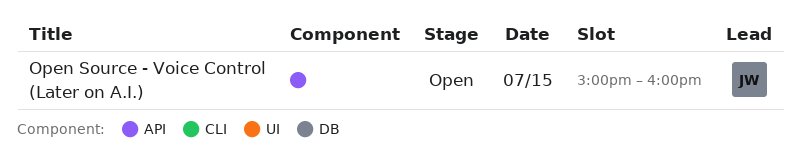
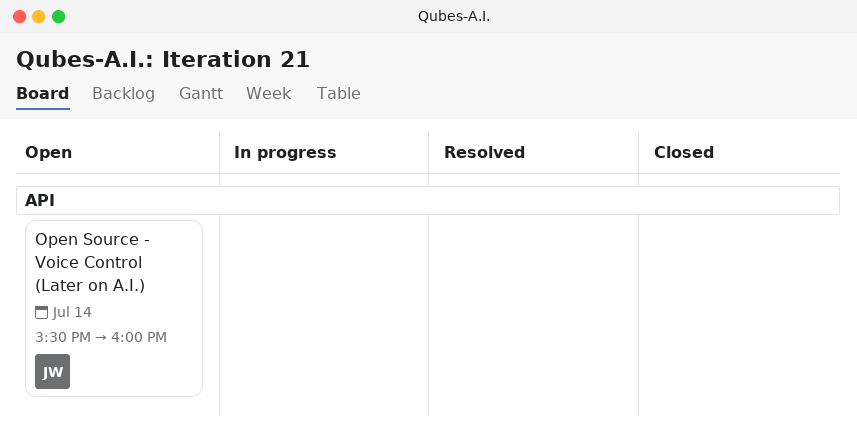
Open Source - Voice Control (Later on A.I.), day: Jul 15 -> Jul 14
Open Source - Voice Control (Later on A.I.), begins: 15:00 -> 15:30

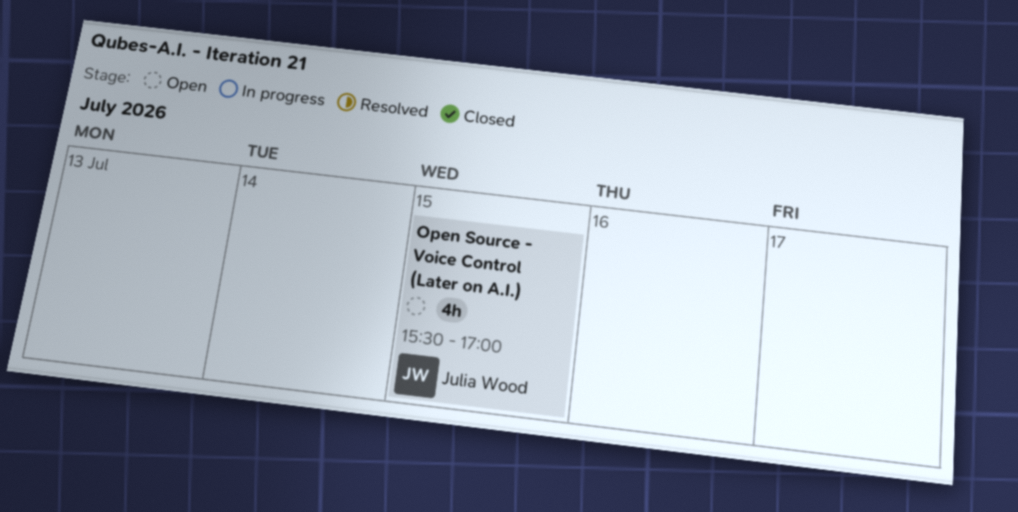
Open Source - Voice Control (Later on A.I.), day: Jul 14 -> Jul 15
Open Source - Voice Control (Later on A.I.), ends: 16:00 -> 17:00

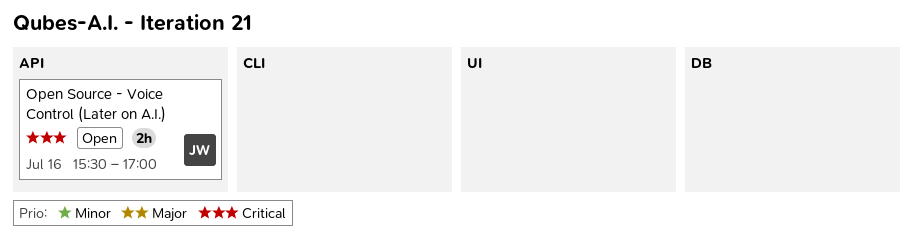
Open Source - Voice Control (Later on A.I.), estimate: 4h -> 2h
Open Source - Voice Control (Later on A.I.), day: Jul 15 -> Jul 16

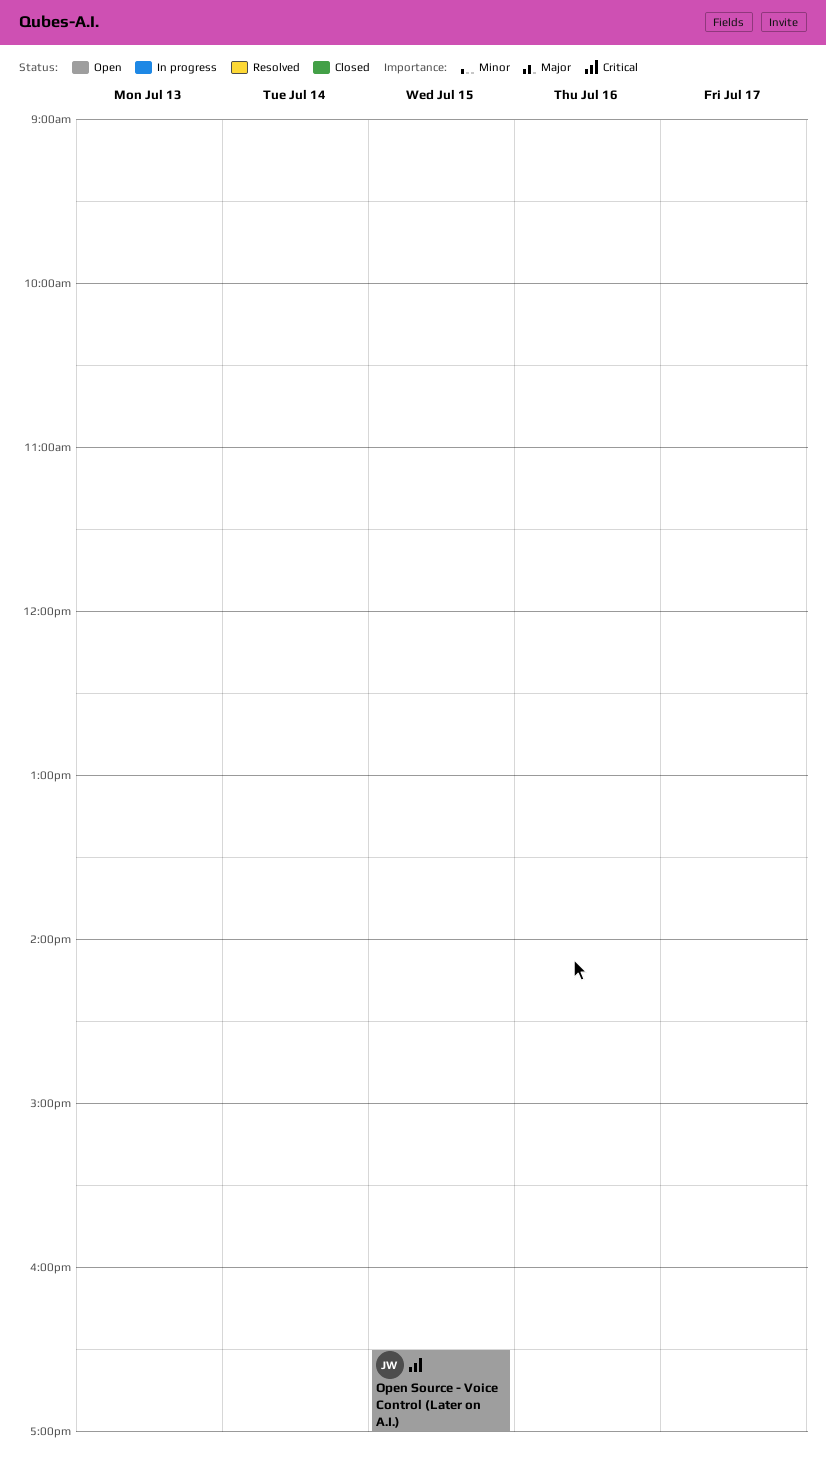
Open Source - Voice Control (Later on A.I.), day: Jul 16 -> Jul 15
Open Source - Voice Control (Later on A.I.), begins: 15:30 -> 16:30

